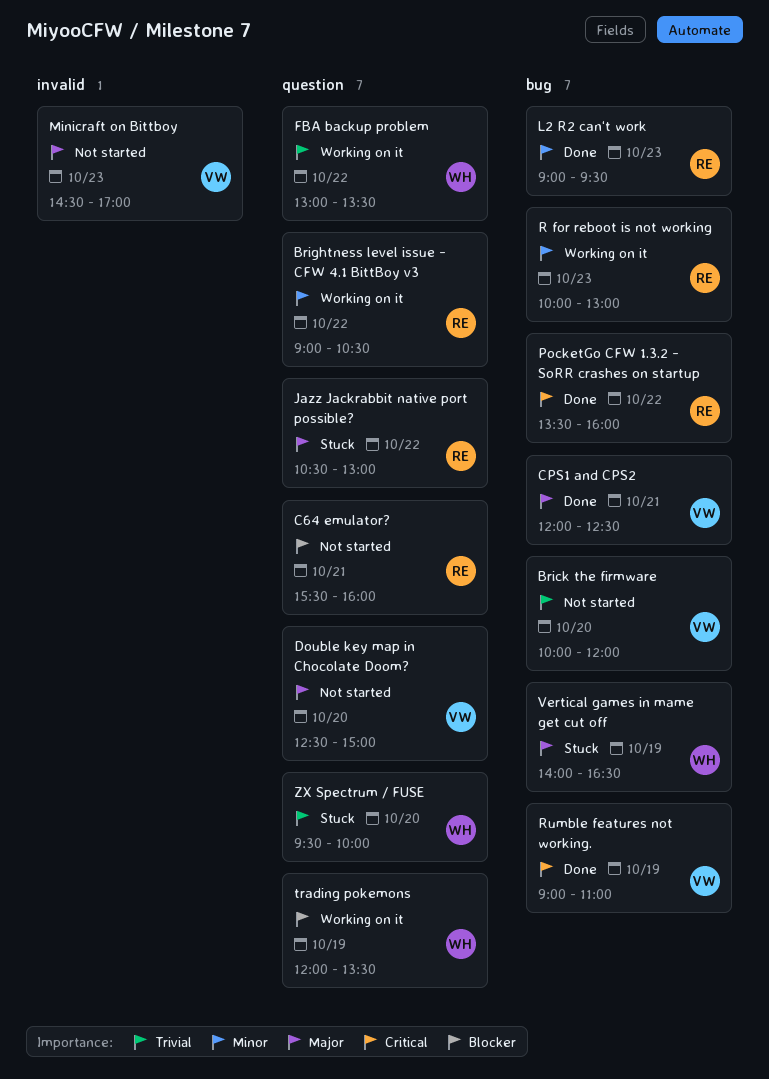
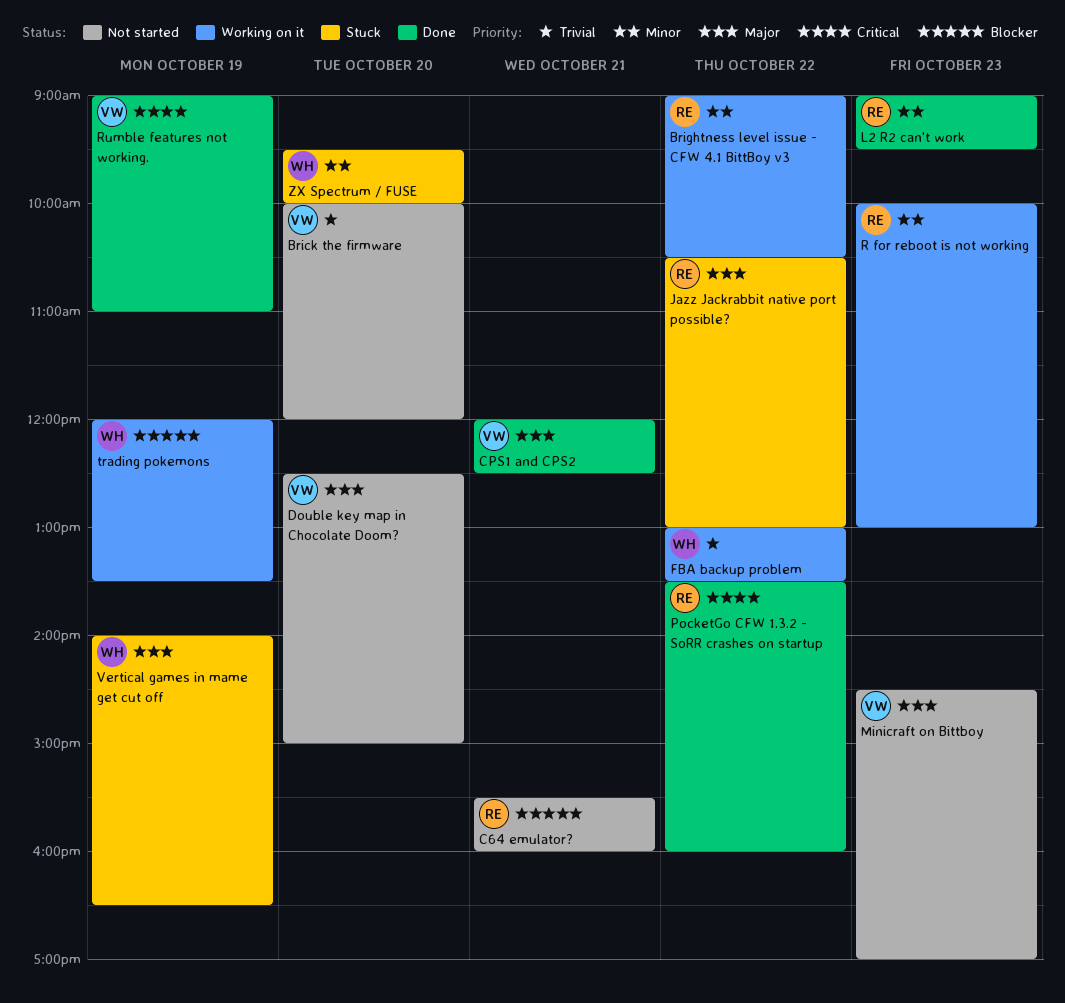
ZX Spectrum / FUSE, priority: Trivial -> Minor

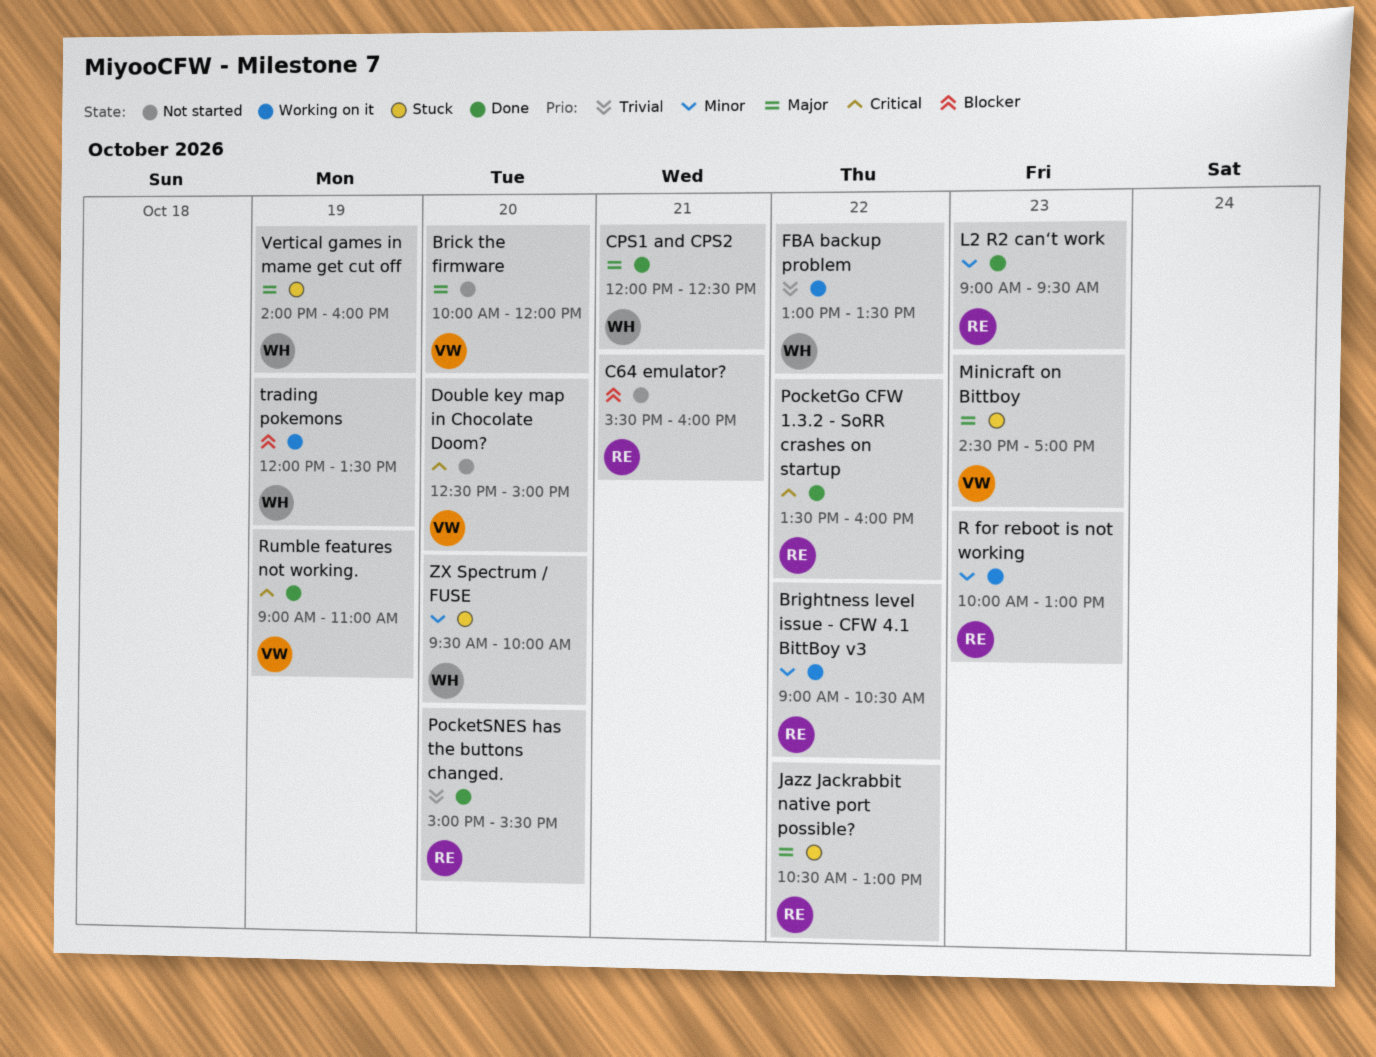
Brick the firmware, priority: Trivial -> Major
CPS1 and CPS2, owner: VW -> WH
Double key map in Chocolate Doom?, priority: Major -> Critical
Minicraft on Bittboy, status: Not started -> Stuck
PocketSNES has the buttons changed.: none -> present
Vertical games in mame get cut off, ends: 16:30 -> 16:00

